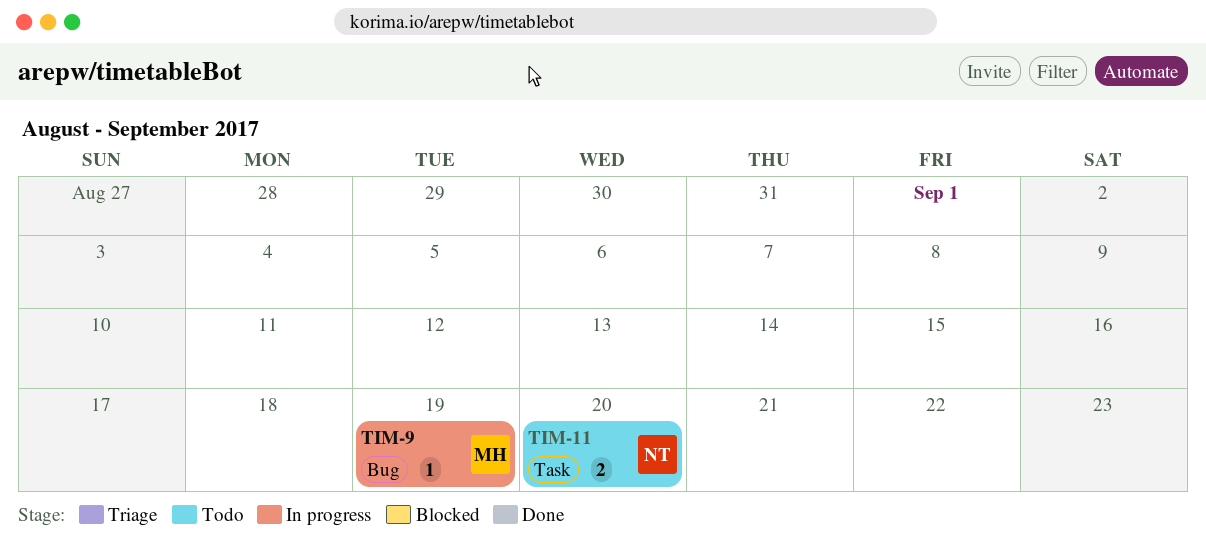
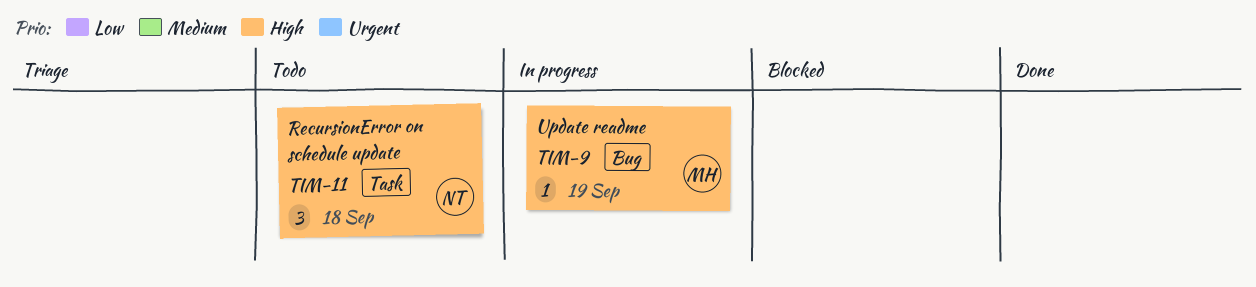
TIM-11, estimate: 2 -> 3
TIM-11, due: Sep 20 -> Sep 18

